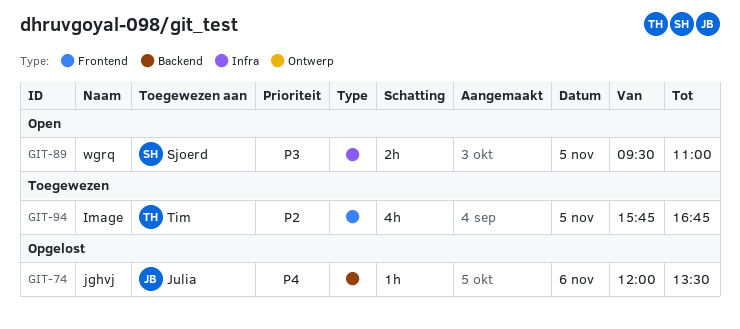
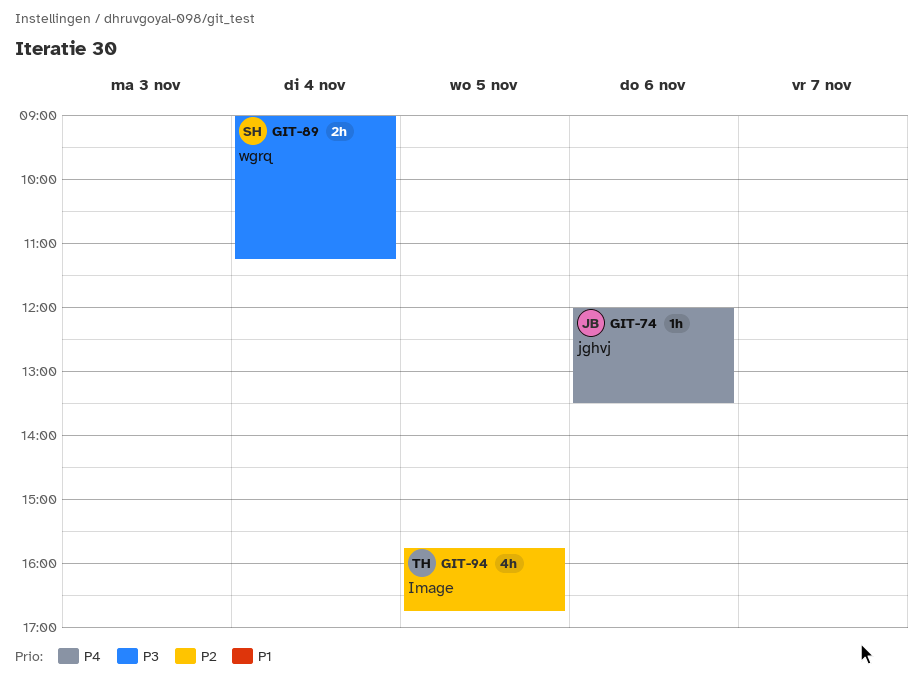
GIT-89, day: Nov 5 -> Nov 4
GIT-89, begins: 09:30 -> 09:00
GIT-89, ends: 11:00 -> 11:15

